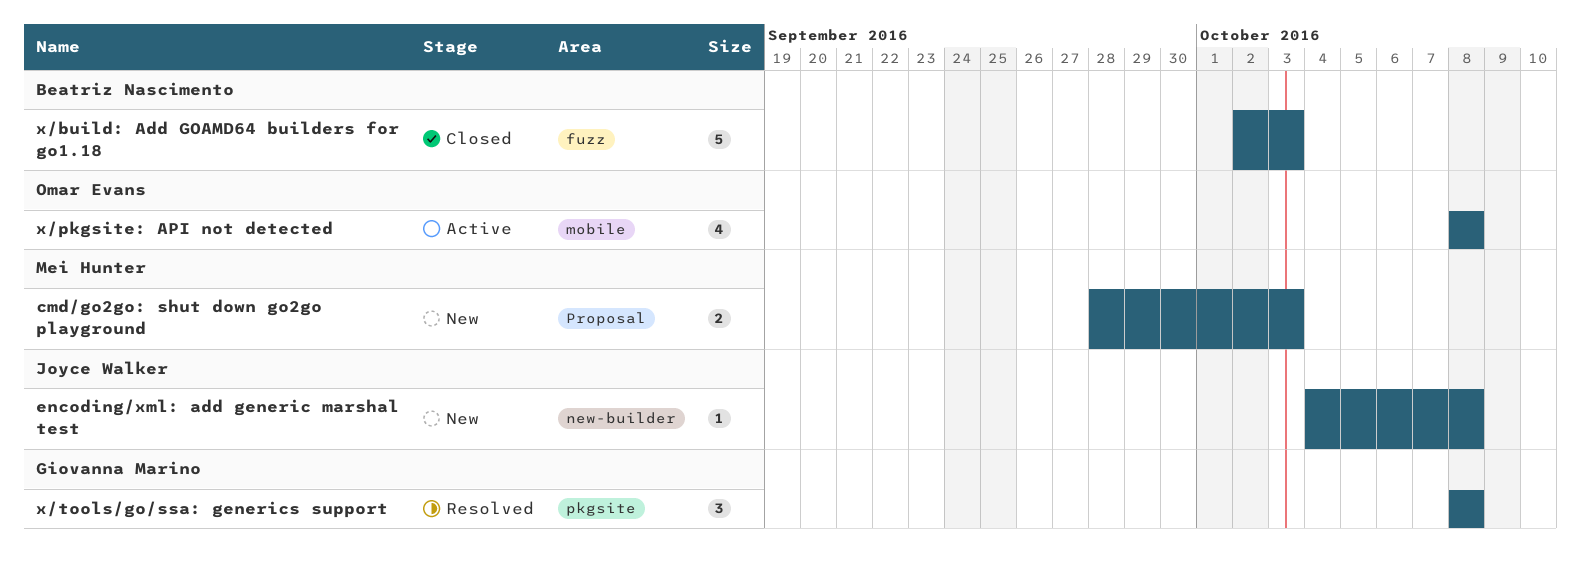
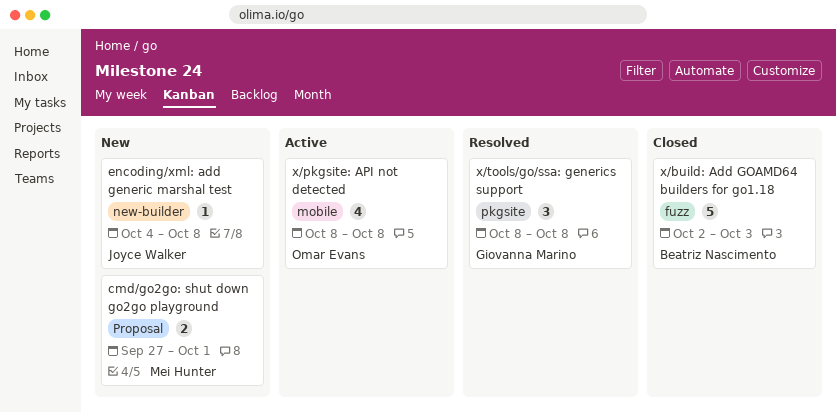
cmd/go2go: shut down go2go playground, start: Sep 28 -> Sep 27
cmd/go2go: shut down go2go playground, due: Oct 3 -> Oct 1

